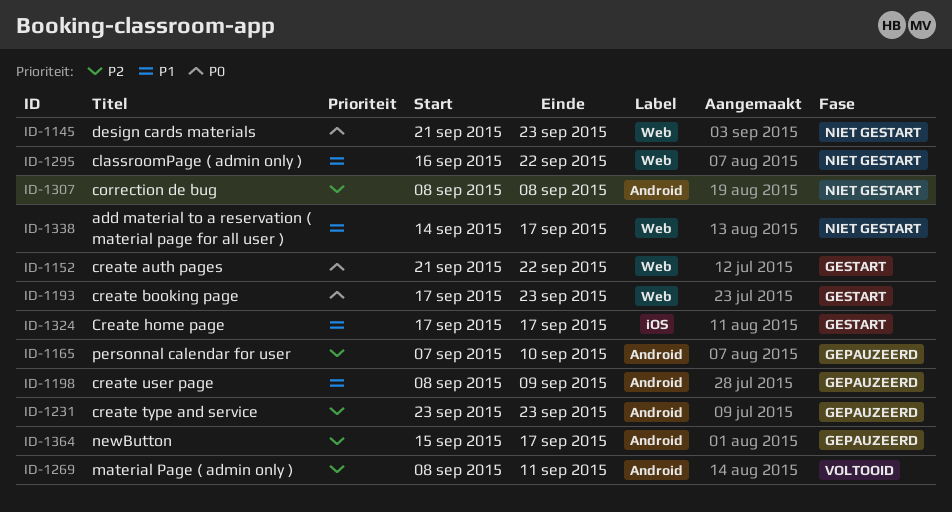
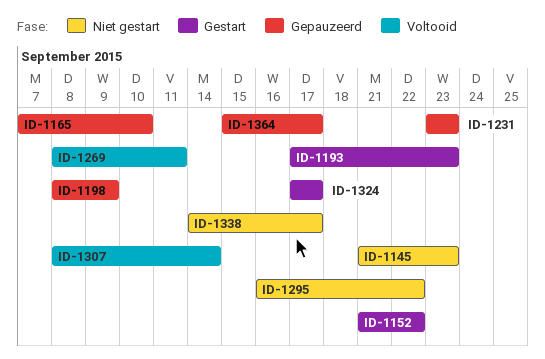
ID-1307, status: Niet gestart -> Voltooid
ID-1307, due: Sep 8 -> Sep 14

